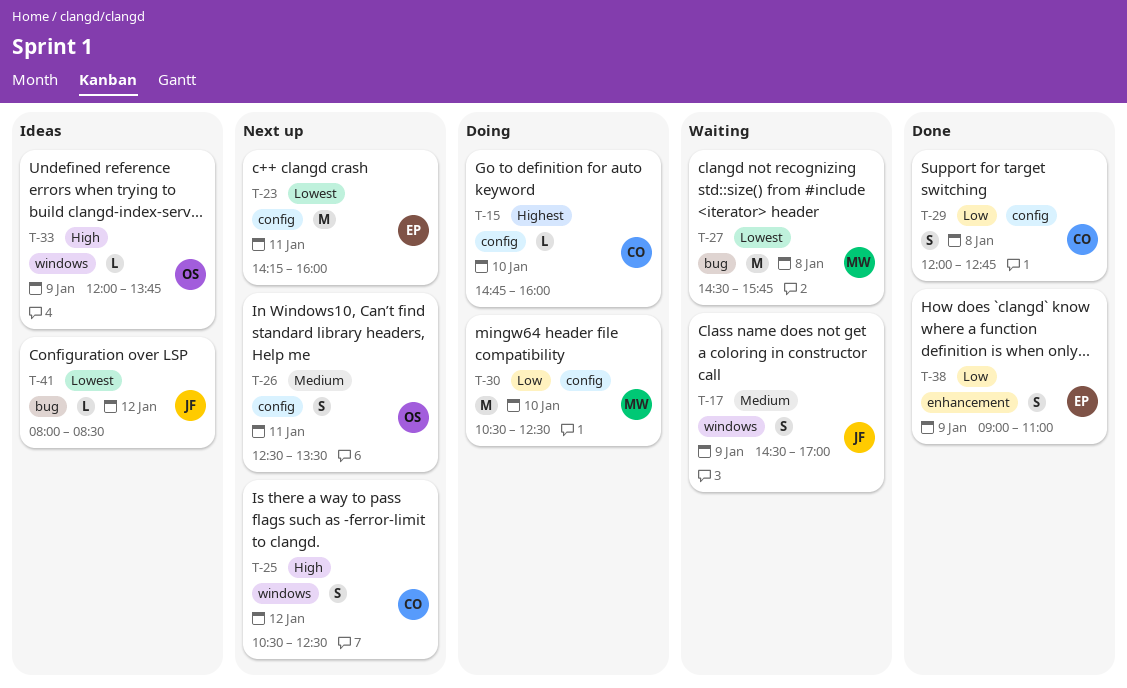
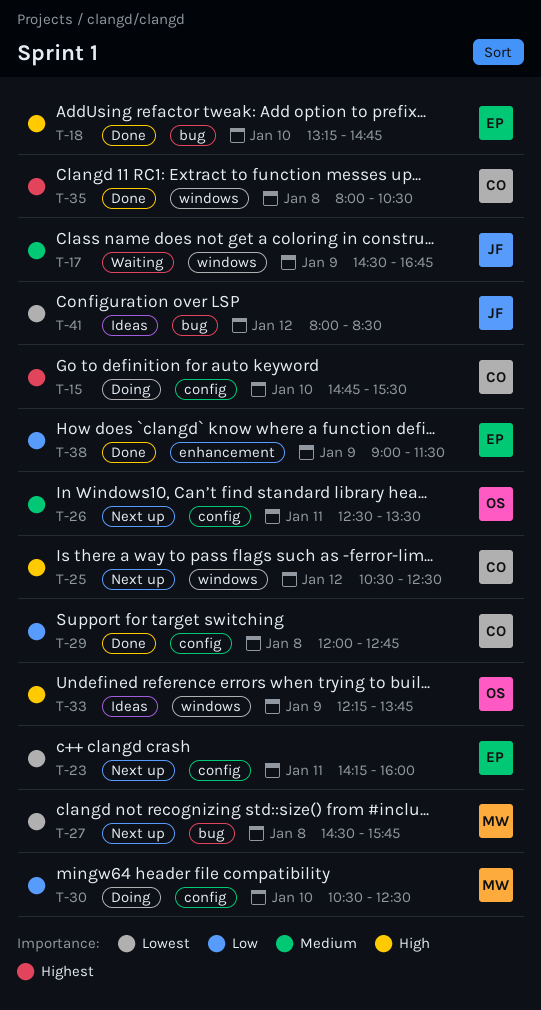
T-15, ends: 16:00 -> 15:30
T-17, ends: 17:00 -> 16:45
T-18: none -> present
T-27, status: Waiting -> Next up
T-33, begins: 12:00 -> 12:15
T-35: none -> present
T-38, ends: 11:00 -> 11:30

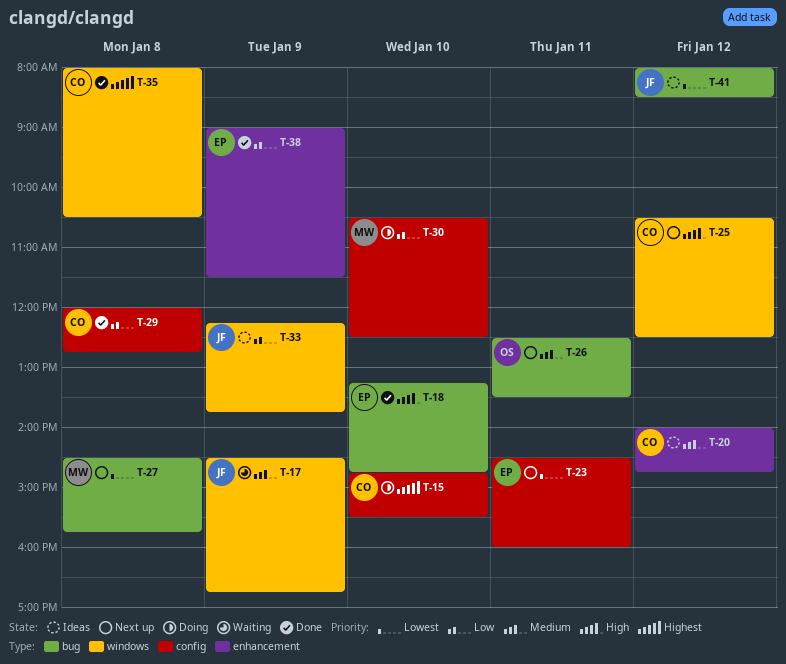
T-20: none -> present
T-23, begins: 14:15 -> 14:30
T-26, label: config -> bug
T-33, owner: OS -> JF
T-33, priority: High -> Low

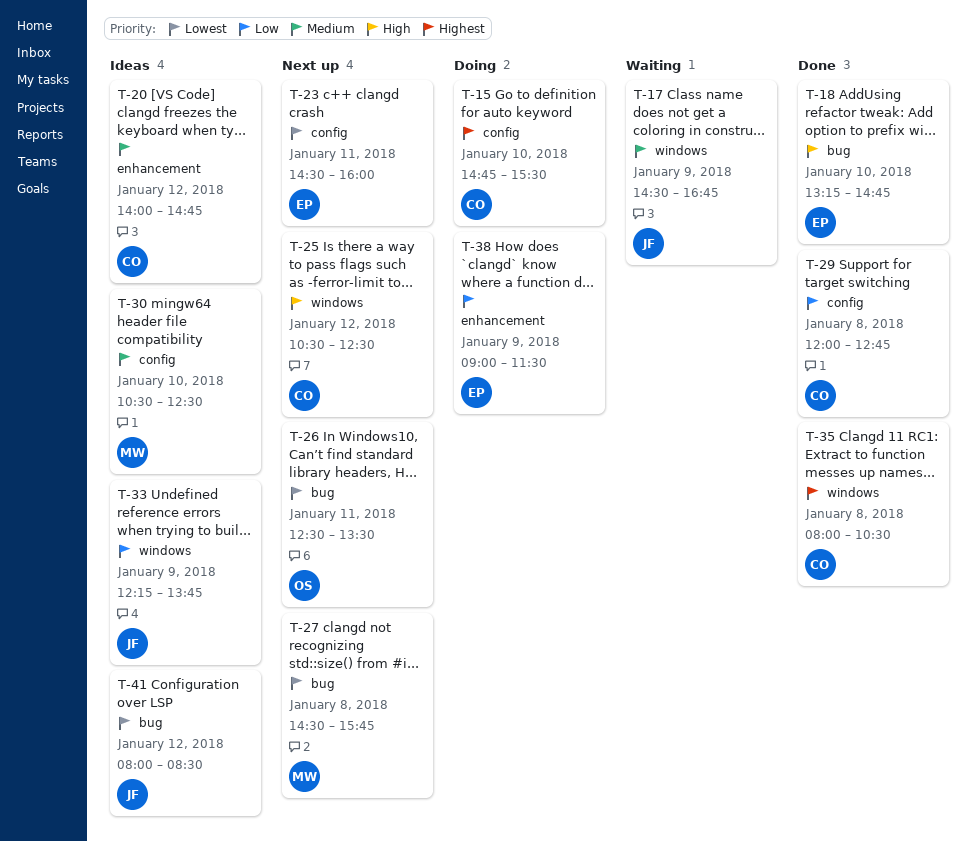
T-26, priority: Medium -> Lowest
T-30, status: Doing -> Ideas
T-30, priority: Low -> Medium
T-38, status: Done -> Doing

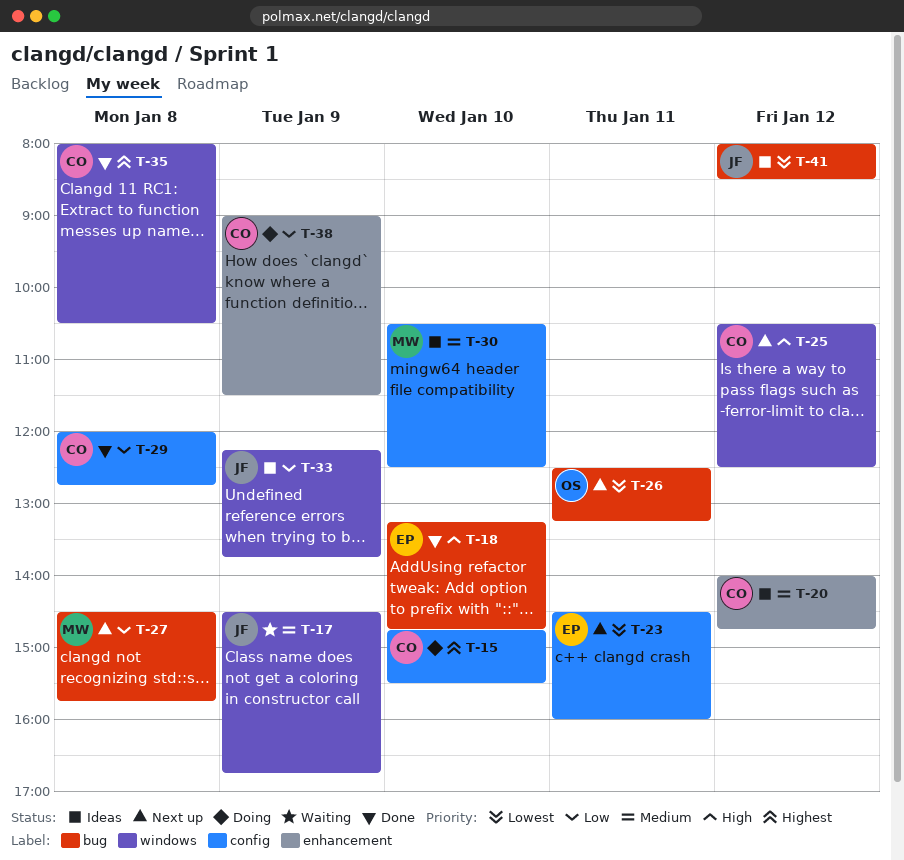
T-26, ends: 13:30 -> 13:15
T-27, priority: Lowest -> Low
T-38, owner: EP -> CO

